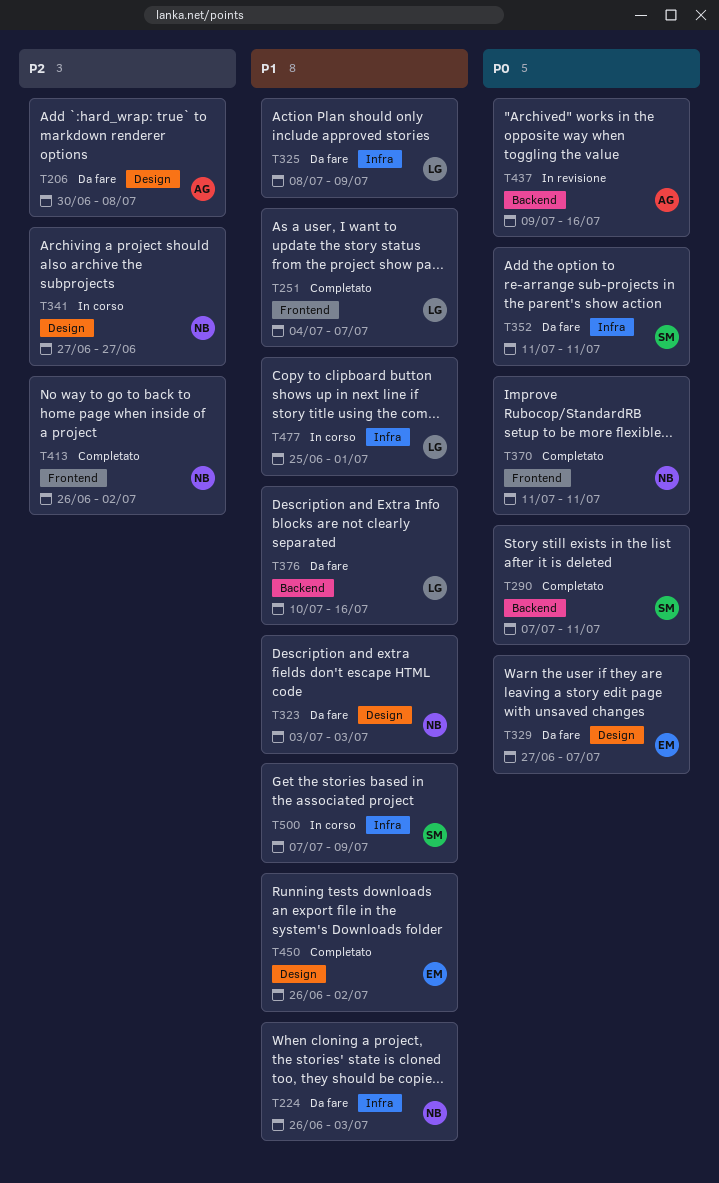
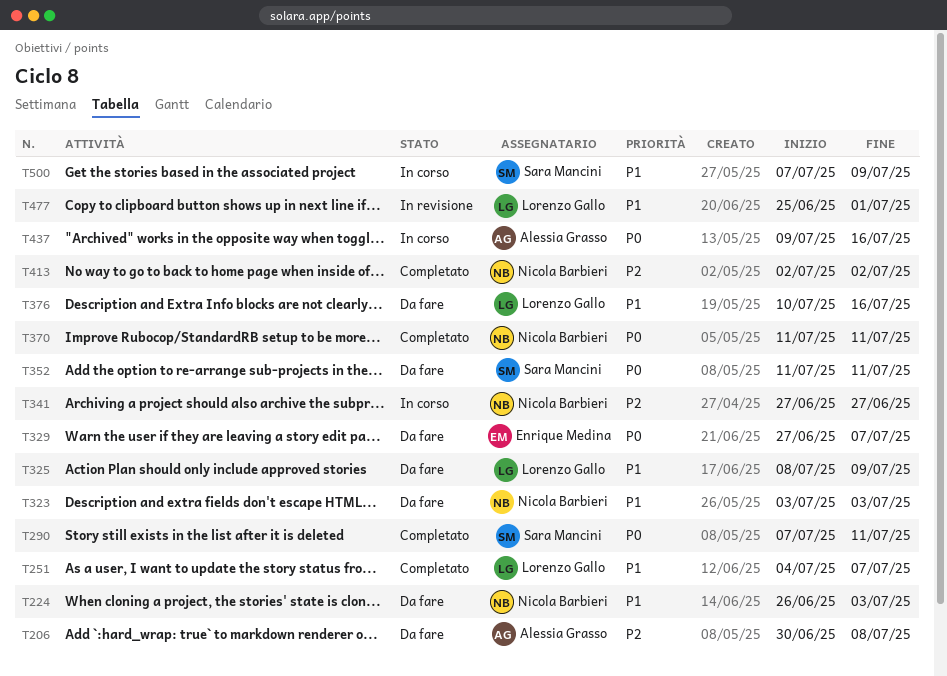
T413, start: Jun 26 -> Jul 2
T437, status: In revisione -> In corso
T450: present -> none
T477, status: In corso -> In revisione

